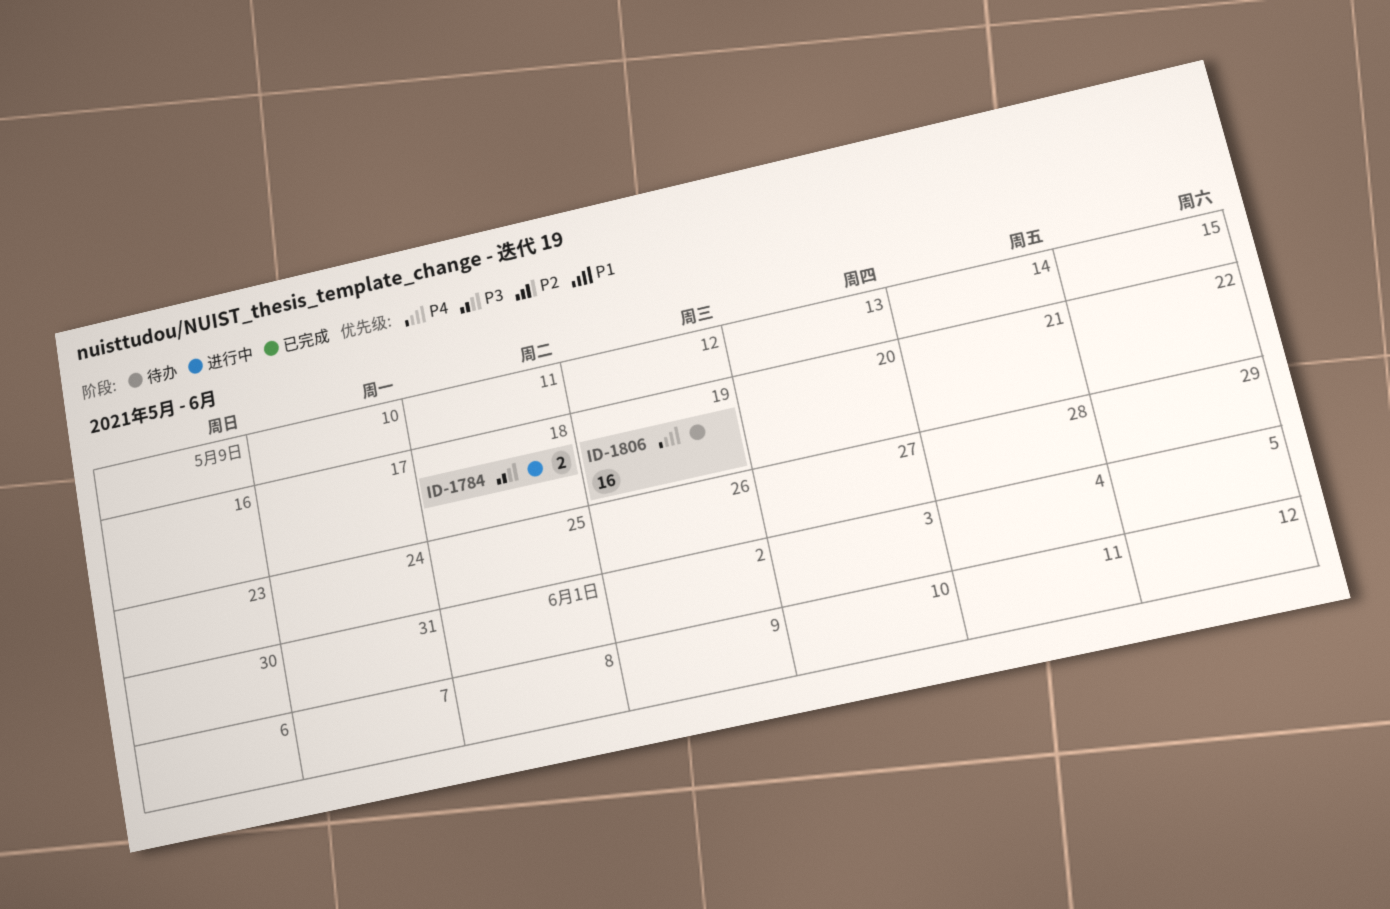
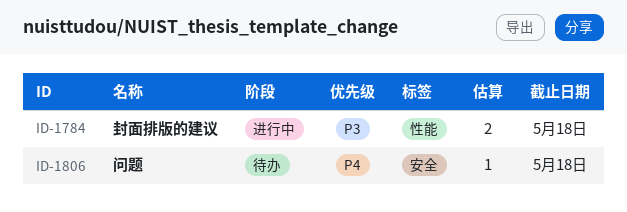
ID-1806, estimate: 16 -> 1
ID-1806, due: May 19 -> May 18

